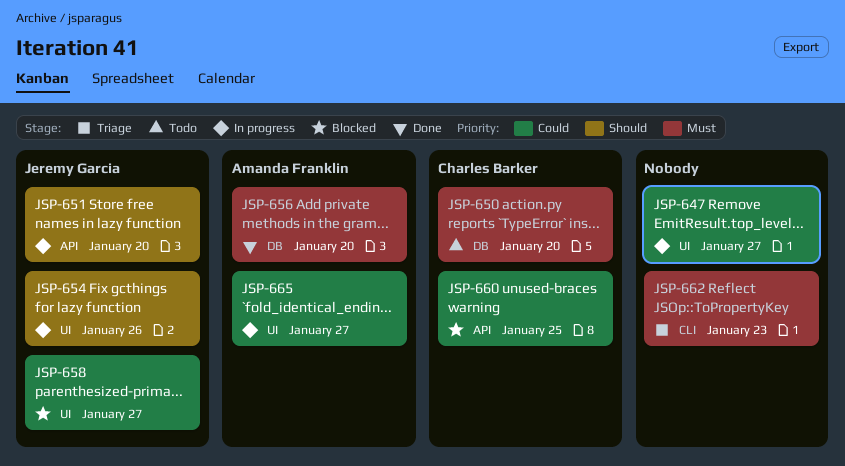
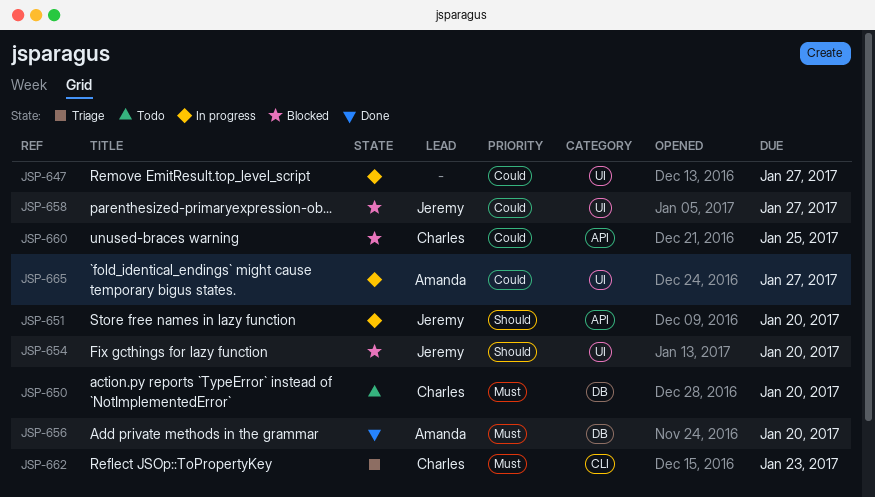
JSP-654, status: In progress -> Blocked
JSP-654, due: Jan 26 -> Jan 20
JSP-662, owner: none -> Charles Barker

